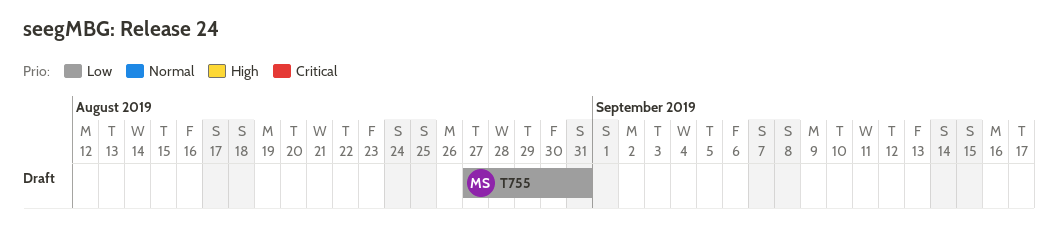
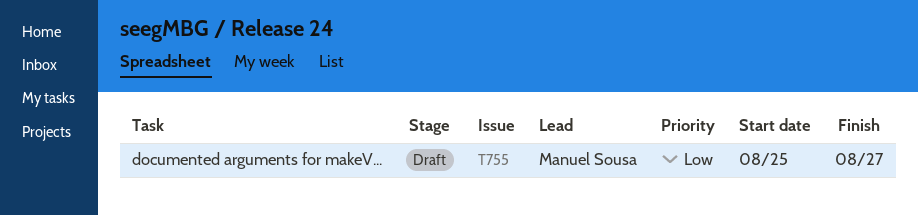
T755, start: Aug 27 -> Aug 25
T755, due: Aug 31 -> Aug 27

